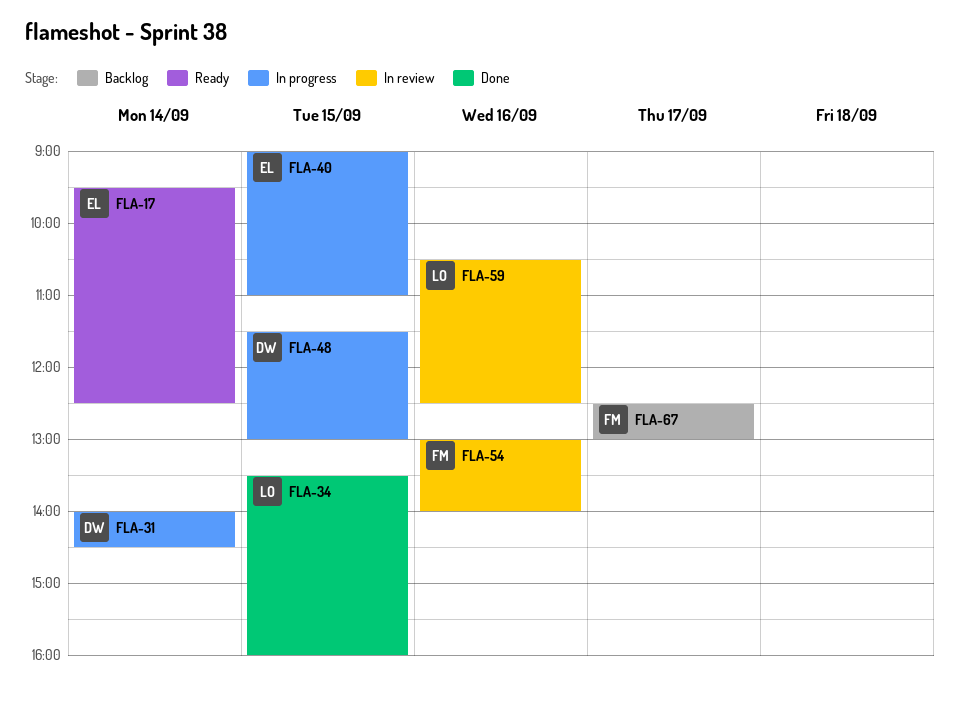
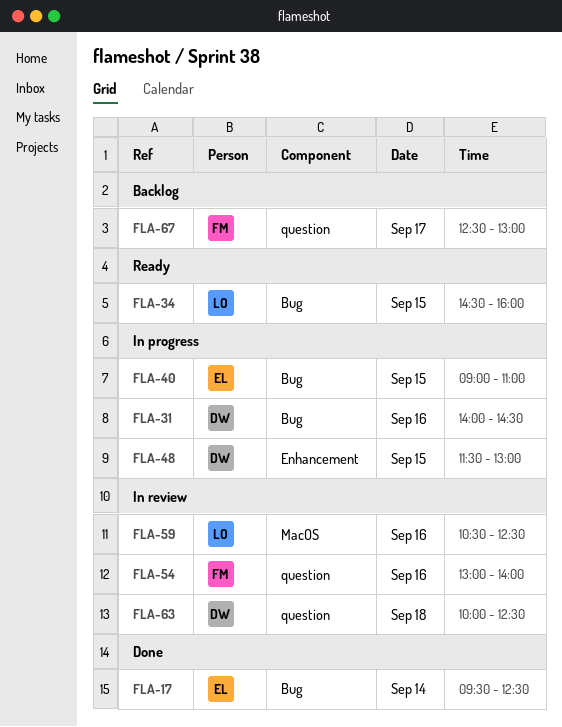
FLA-17, status: Ready -> Done
FLA-31, day: Sep 14 -> Sep 16
FLA-34, status: Done -> Ready
FLA-34, begins: 13:30 -> 14:30
FLA-63: none -> present

